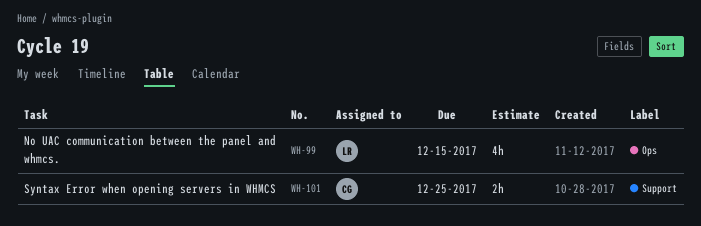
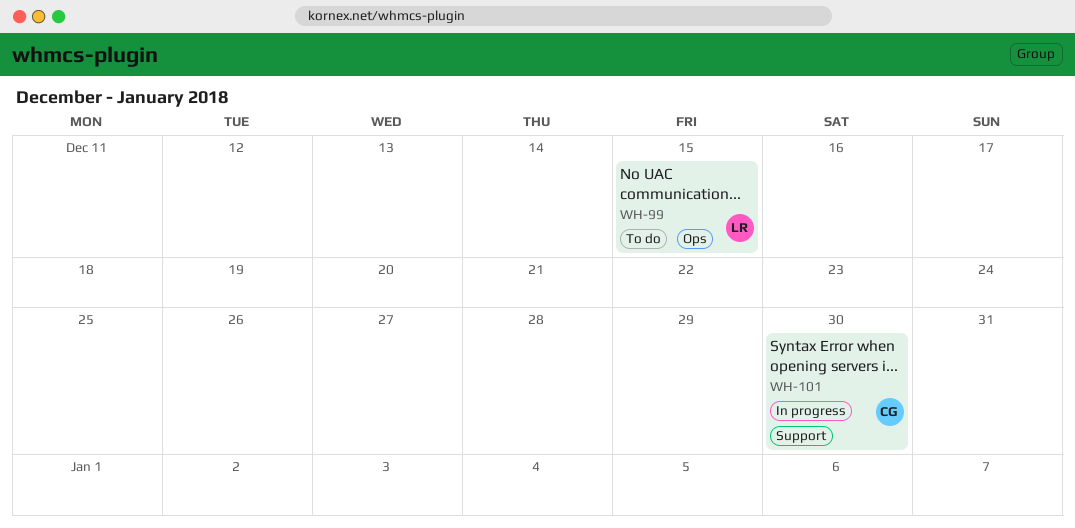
WH-101, due: Dec 25 -> Dec 30

